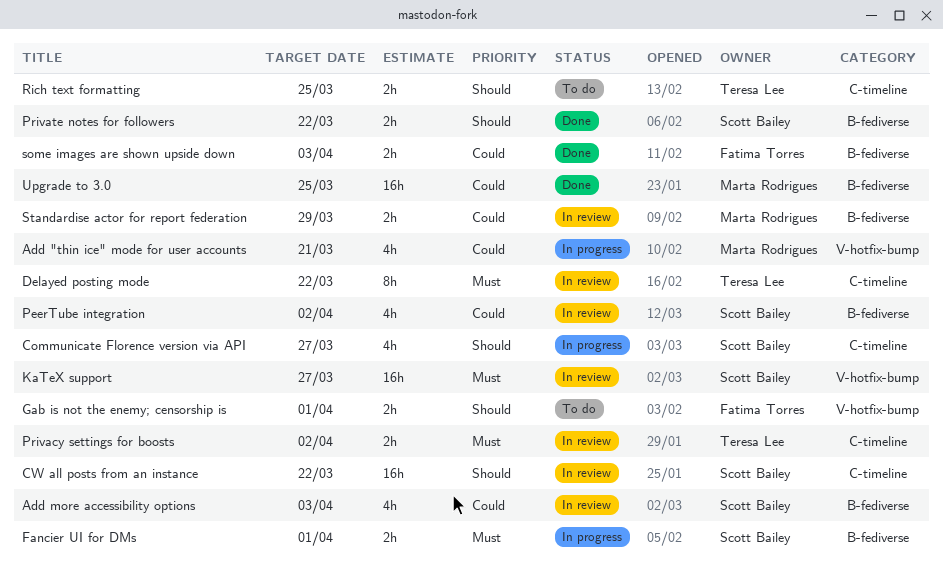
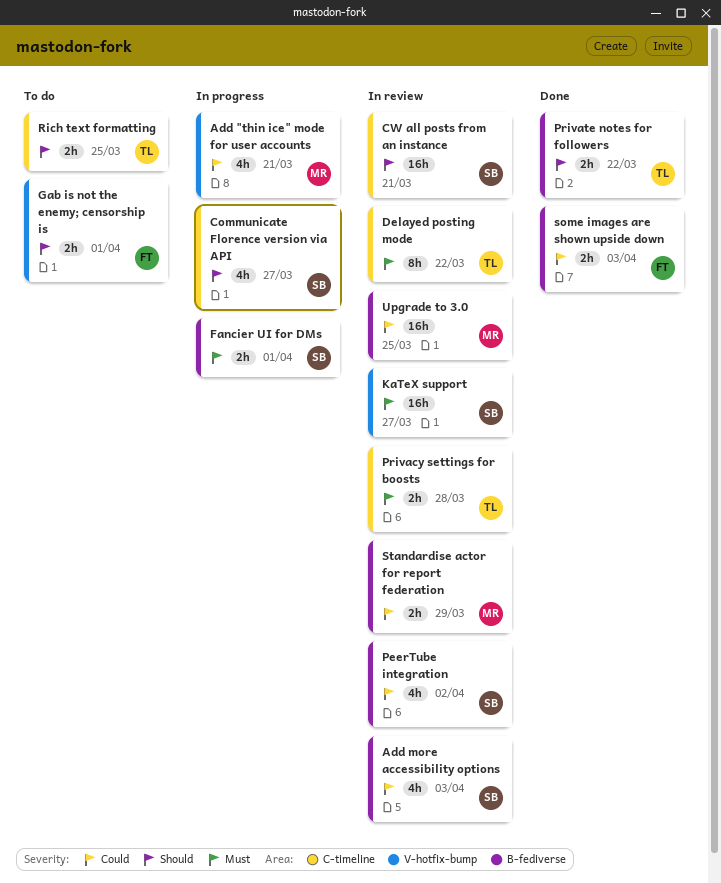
CW all posts from an instance, due: Mar 22 -> Mar 21
Privacy settings for boosts, due: Apr 2 -> Mar 28
Private notes for followers, owner: Scott Bailey -> Teresa Lee
Upgrade to 3.0, status: Done -> In review

